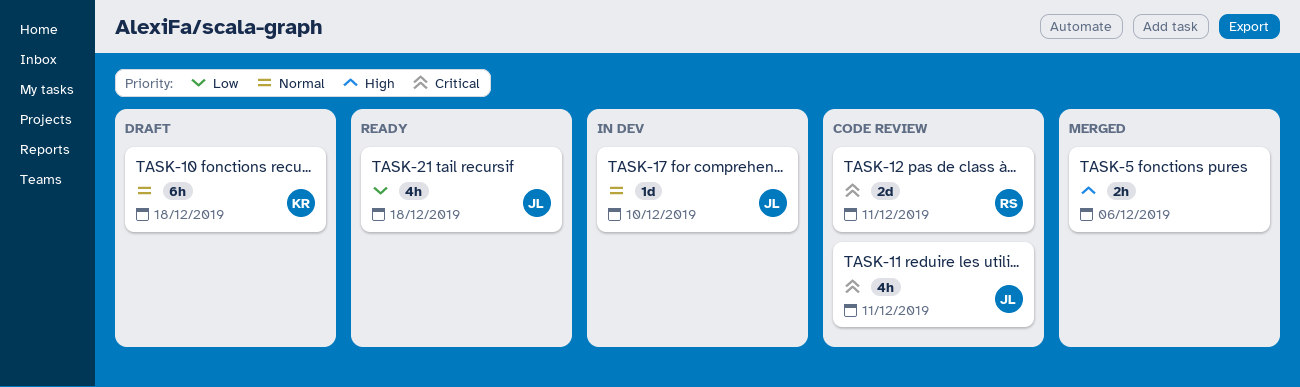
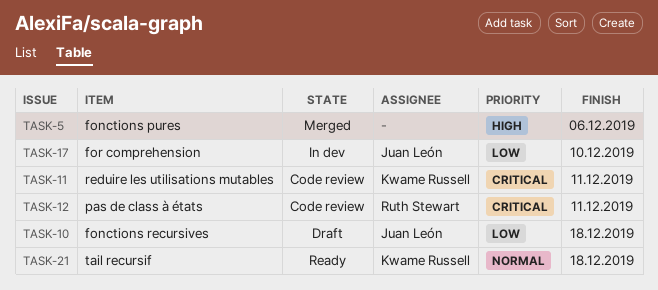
TASK-10, owner: Kwame Russell -> Juan León
TASK-10, priority: Normal -> Low
TASK-11, owner: Juan León -> Kwame Russell
TASK-17, priority: Normal -> Low
TASK-21, owner: Juan León -> Kwame Russell
TASK-21, priority: Low -> Normal

